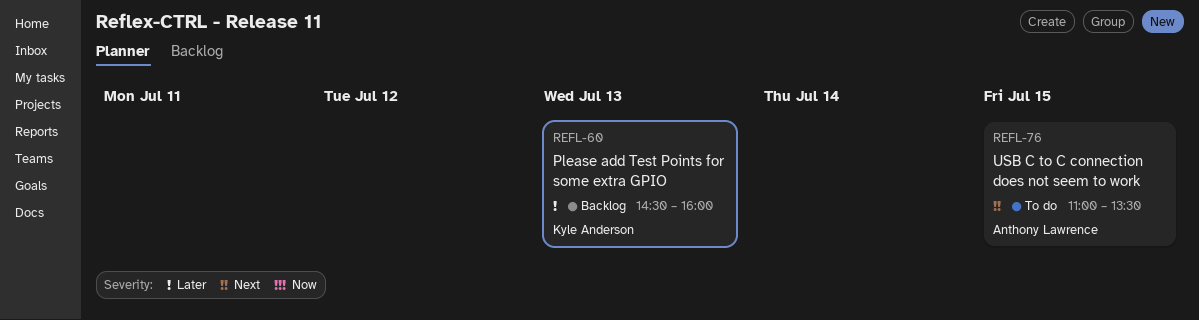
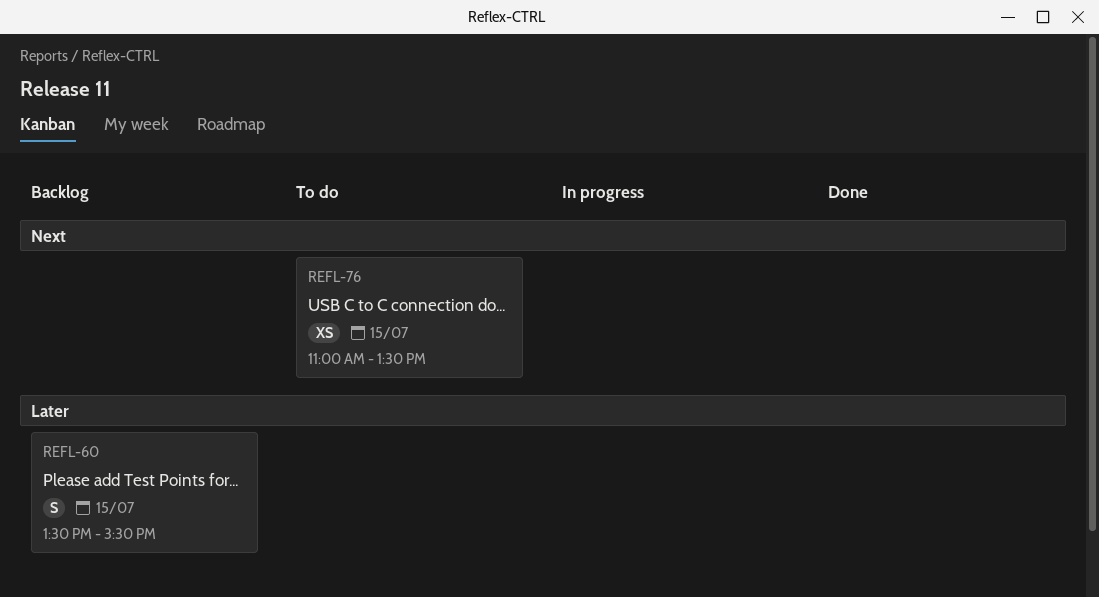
REFL-60, day: Jul 13 -> Jul 15
REFL-60, begins: 14:30 -> 13:30
REFL-60, ends: 16:00 -> 15:30

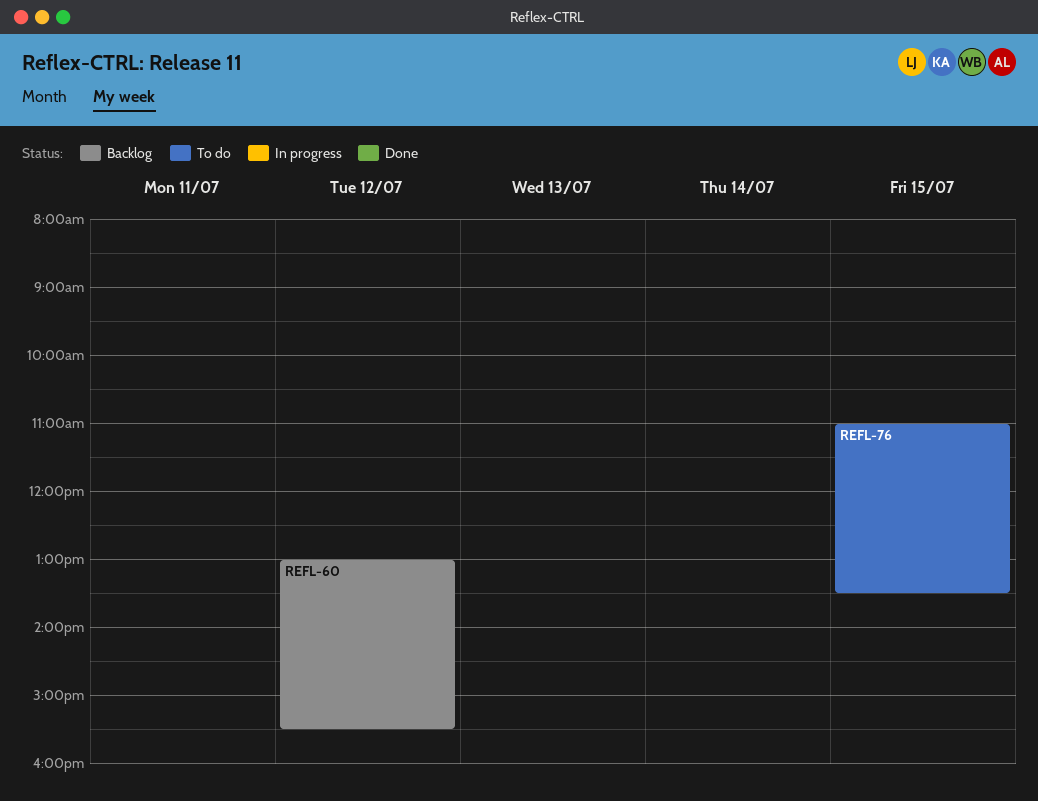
REFL-60, day: Jul 15 -> Jul 12
REFL-60, begins: 13:30 -> 13:00

